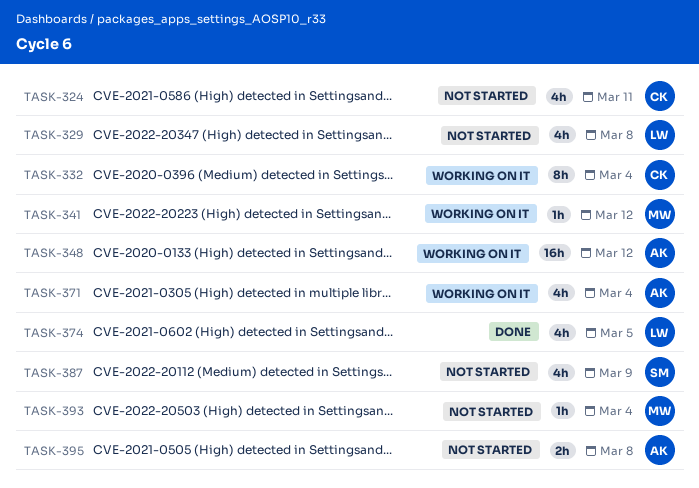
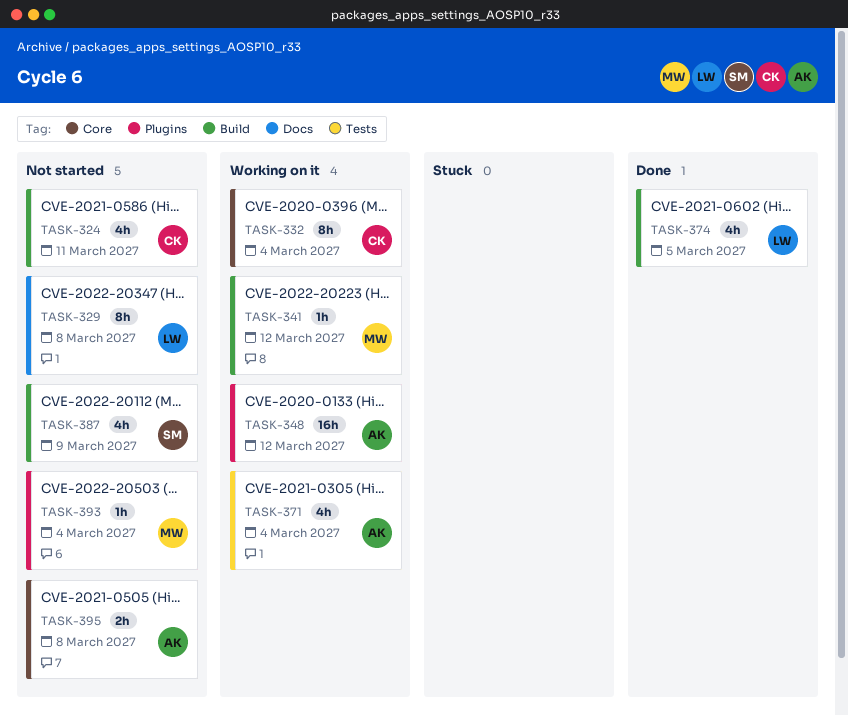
TASK-329, estimate: 4h -> 8h

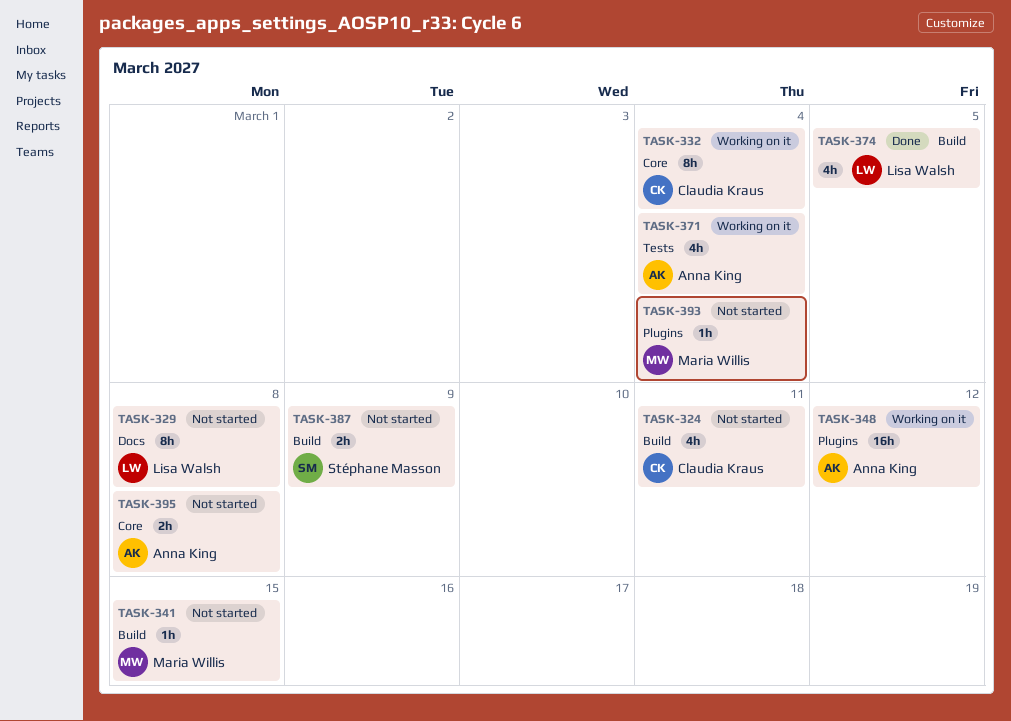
TASK-341, status: Working on it -> Not started
TASK-341, due: Mar 12 -> Mar 15
TASK-387, estimate: 4h -> 2h

